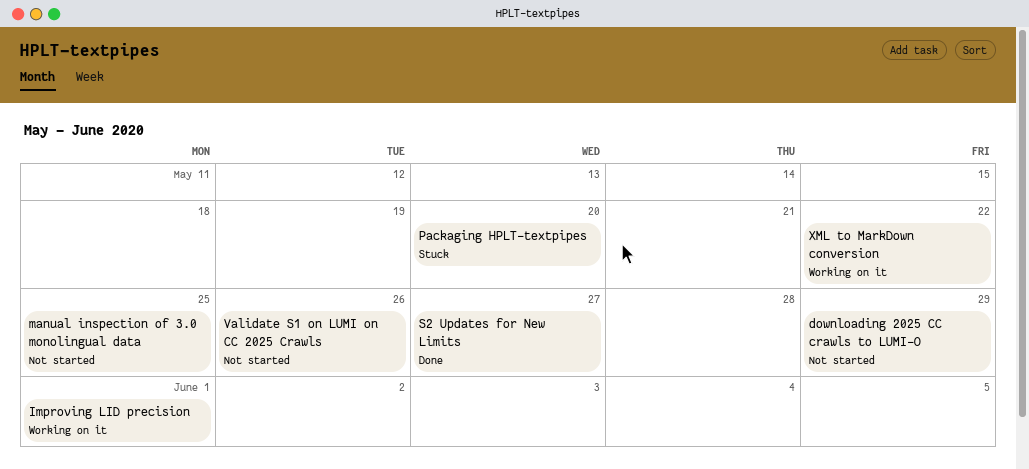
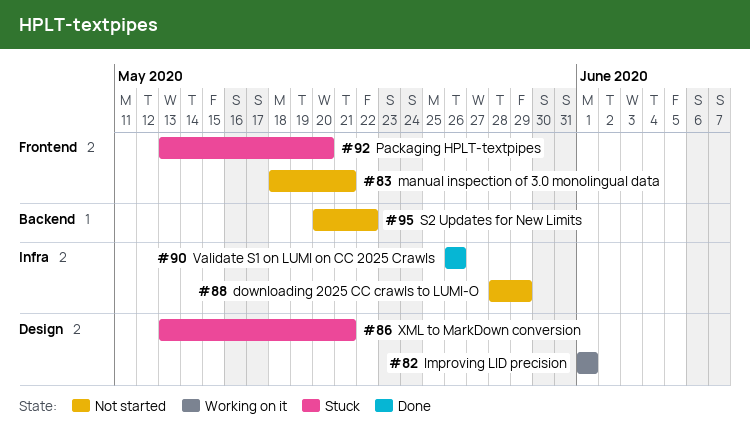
manual inspection of 3.0 monolingual data, due: May 25 -> May 21
S2 Updates for New Limits, status: Done -> Not started
S2 Updates for New Limits, due: May 27 -> May 22
Validate S1 on LUMI on CC 2025 Crawls, status: Not started -> Done
XML to MarkDown conversion, status: Working on it -> Stuck
XML to MarkDown conversion, due: May 22 -> May 21

